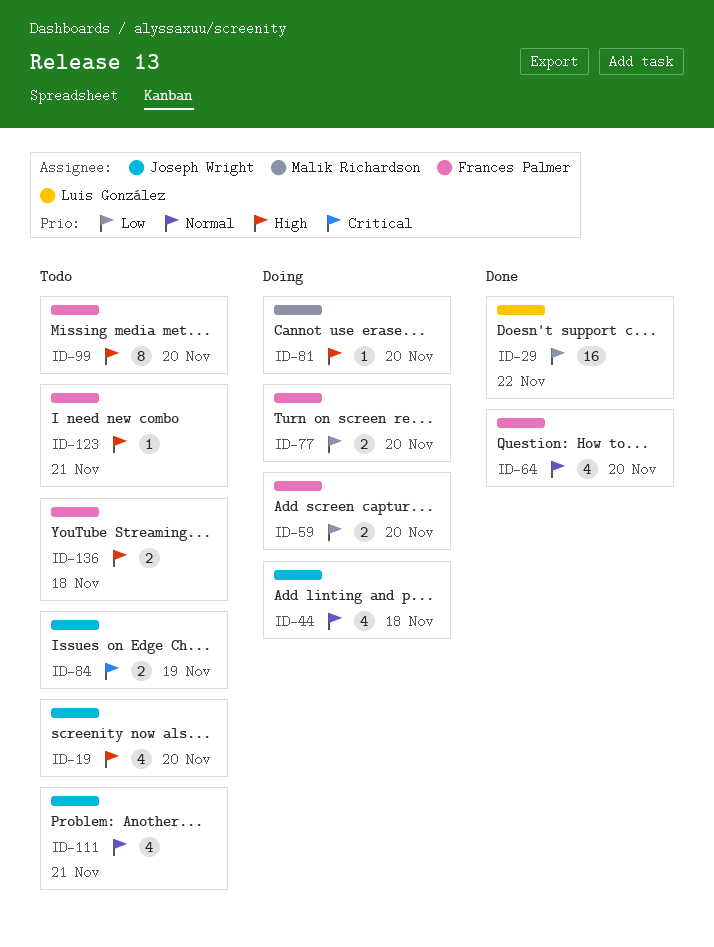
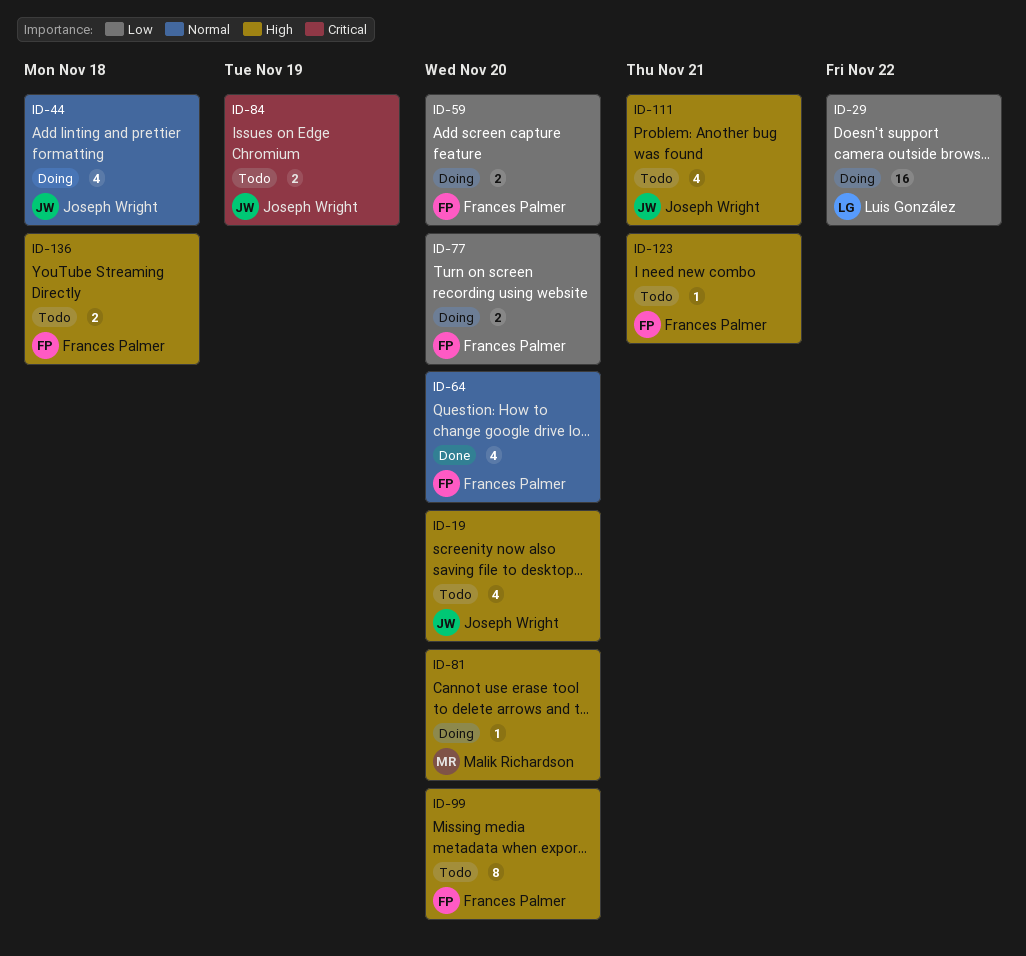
ID-29, status: Done -> Doing
ID-111, priority: Normal -> High

